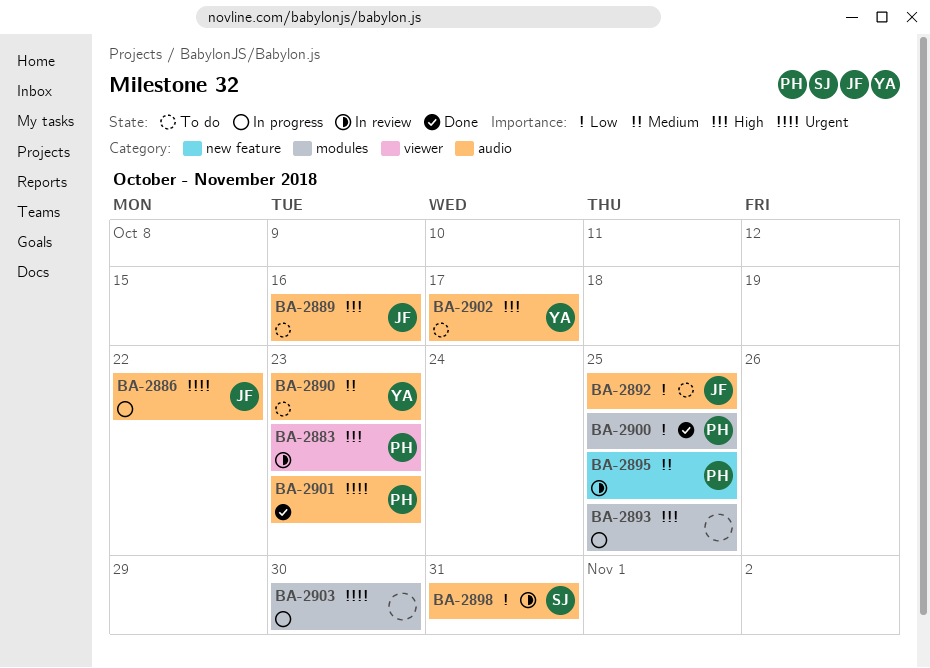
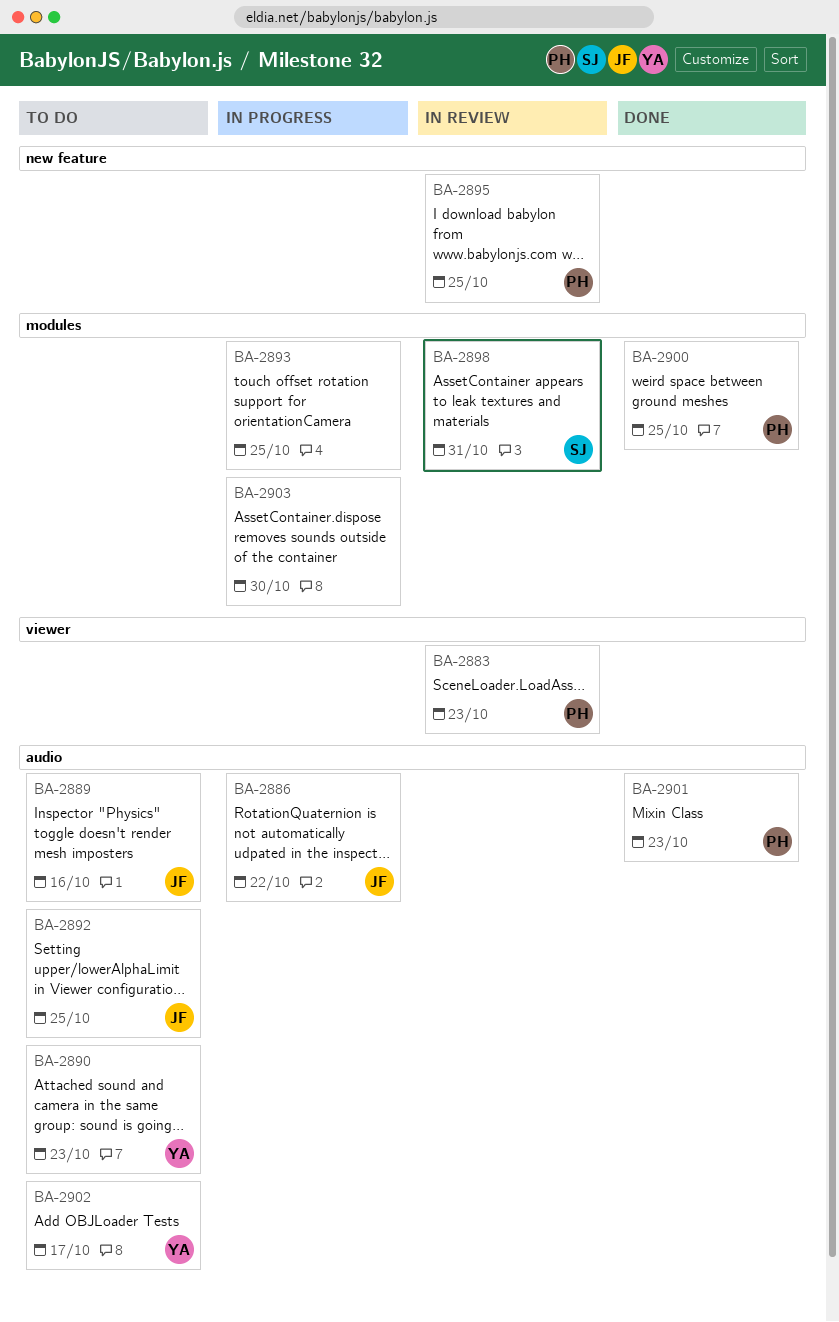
BA-2898, label: audio -> modules

